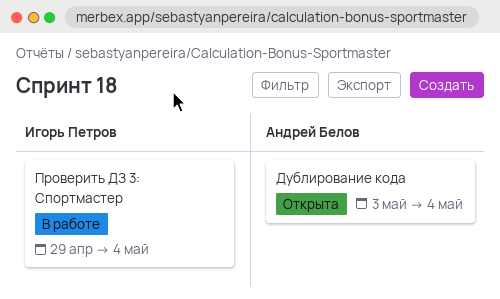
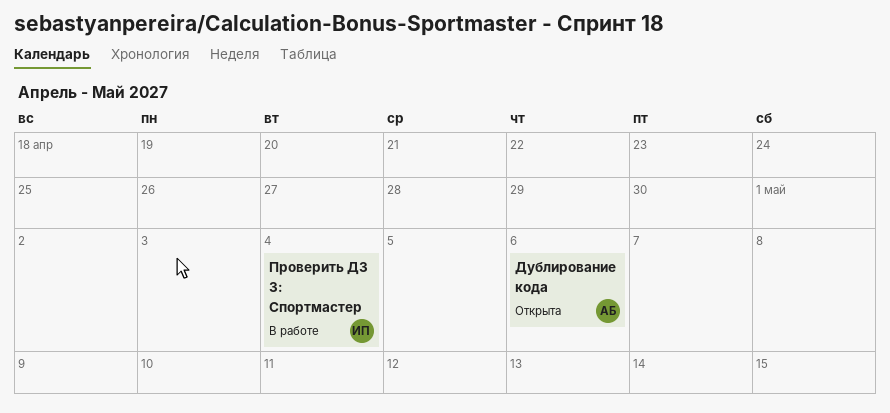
Дублирование кода, due: May 4 -> May 6

